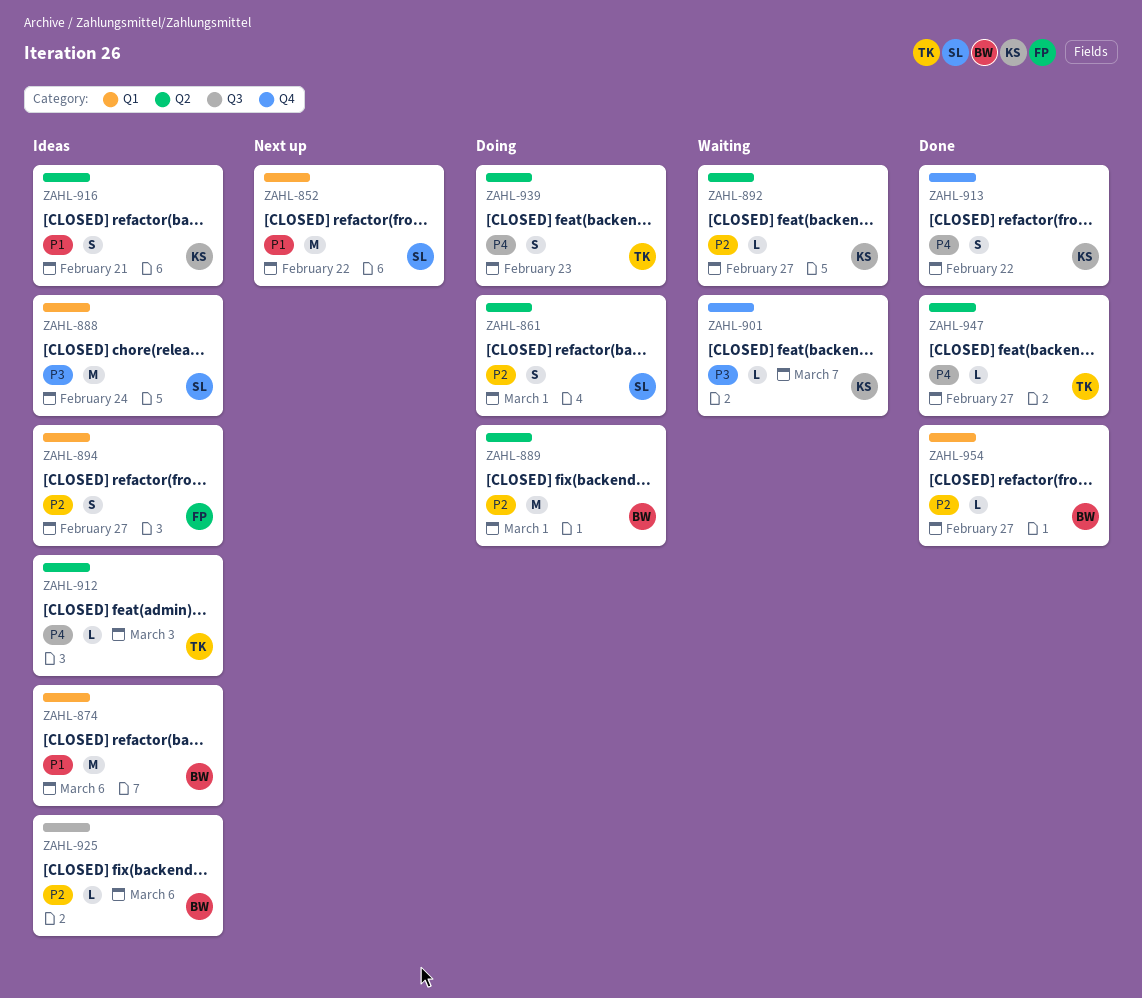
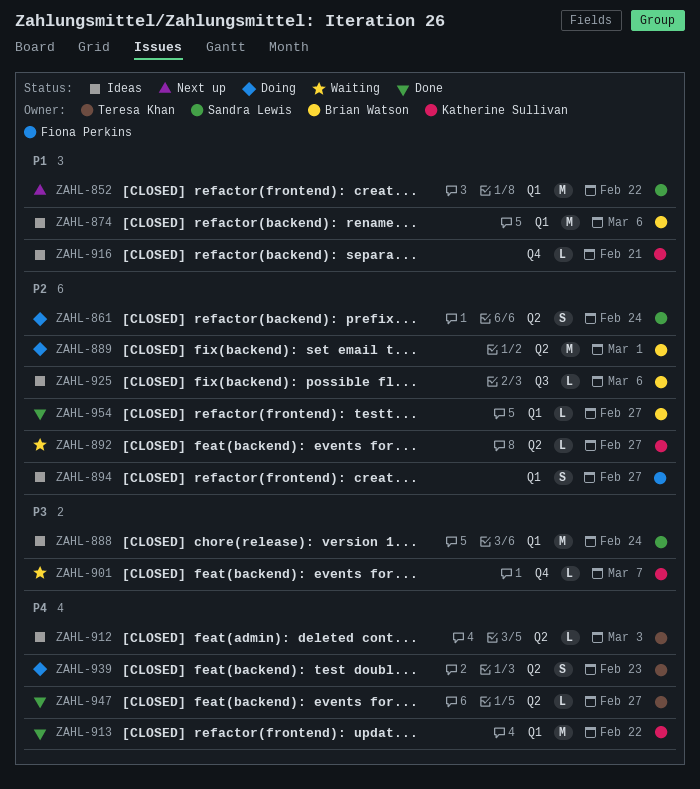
ZAHL-861, due: Mar 1 -> Feb 24
ZAHL-913, label: Q4 -> Q1
ZAHL-913, estimate: S -> M
ZAHL-916, label: Q2 -> Q4
ZAHL-916, estimate: S -> L

